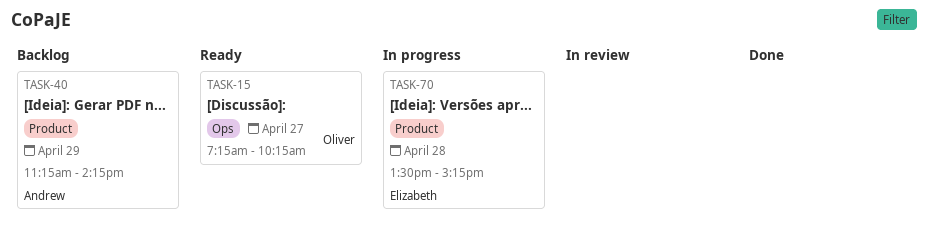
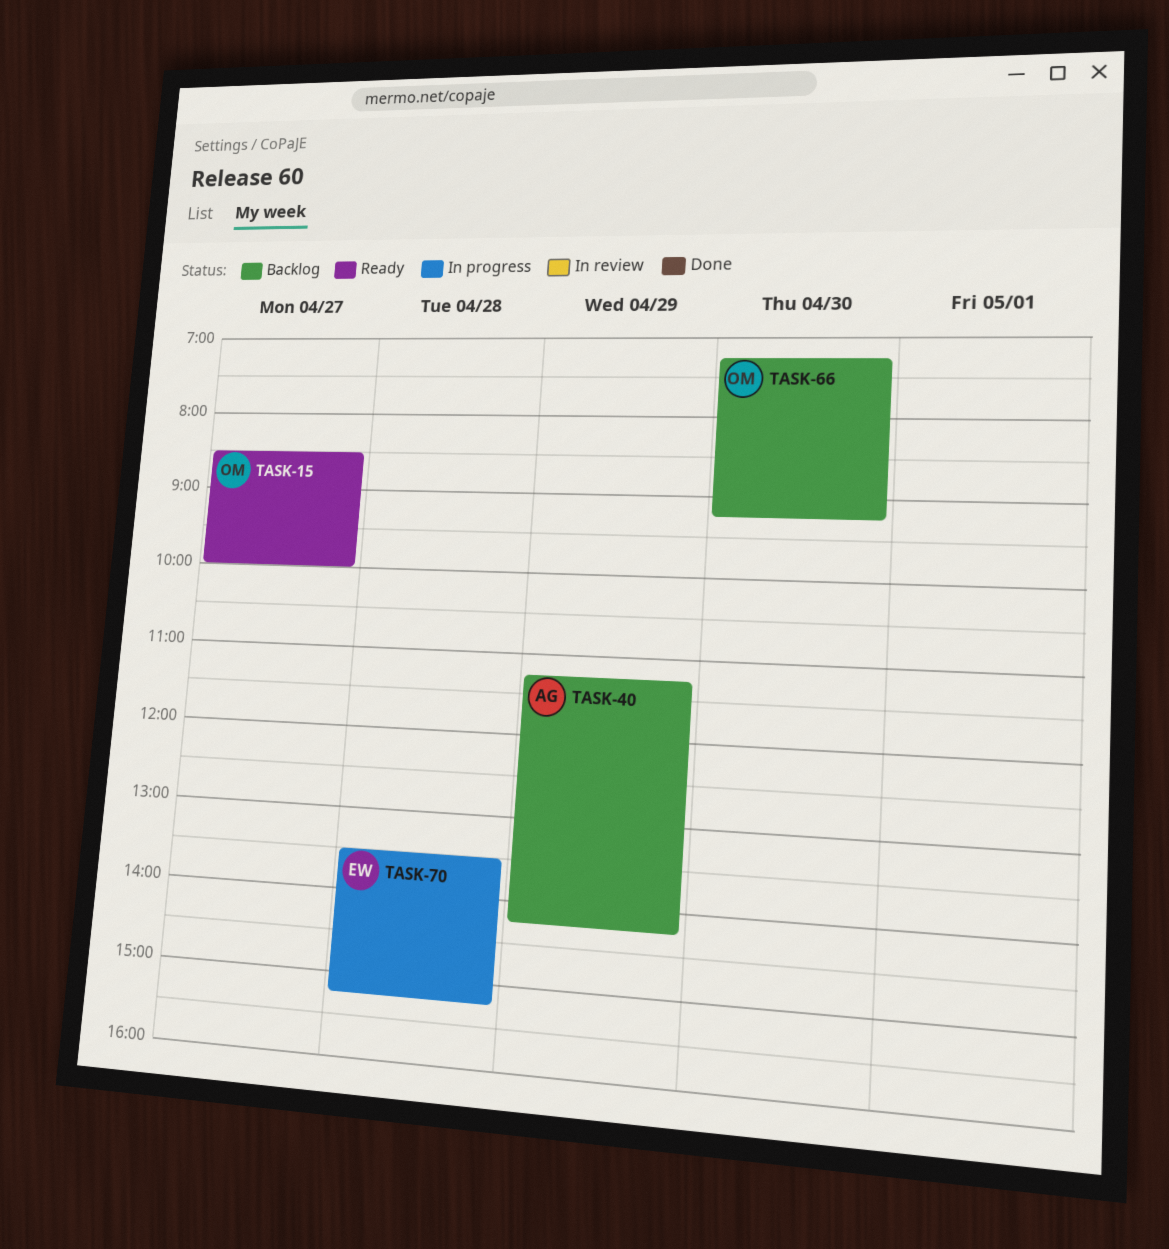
TASK-15, begins: 07:15 -> 08:30
TASK-15, ends: 10:15 -> 10:00
TASK-66: none -> present

